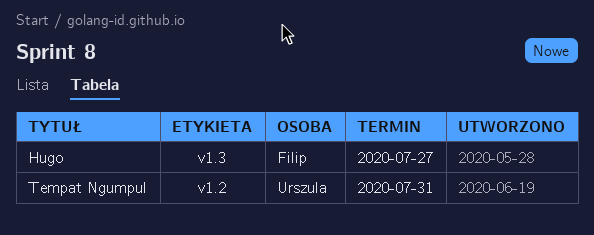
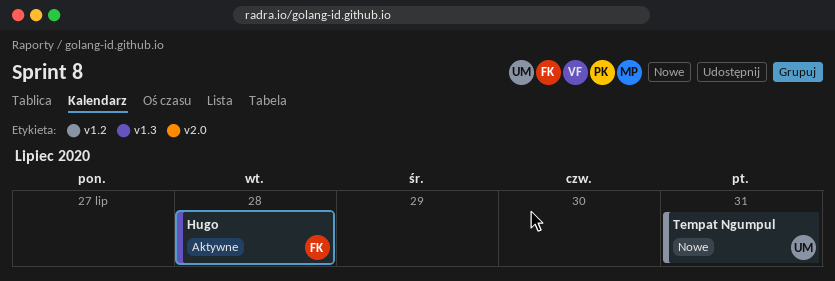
Hugo, due: Jul 27 -> Jul 28

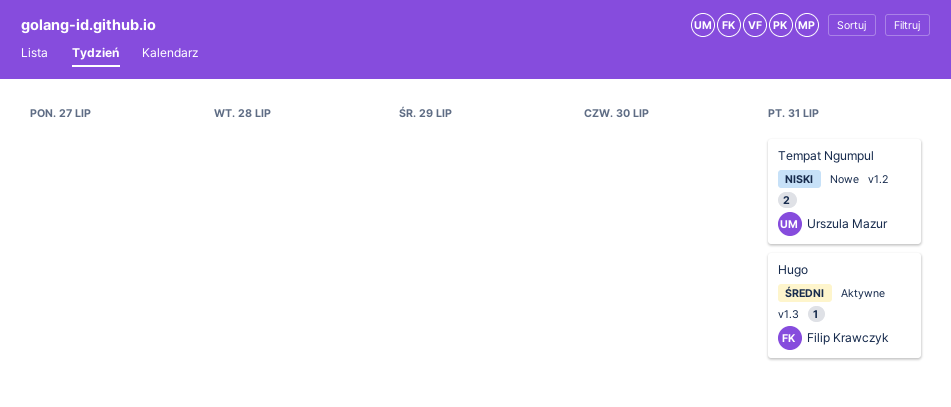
Hugo, due: Jul 28 -> Jul 31

